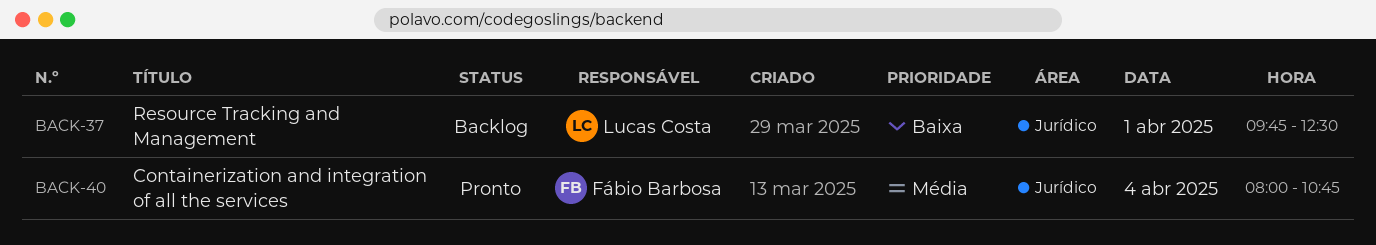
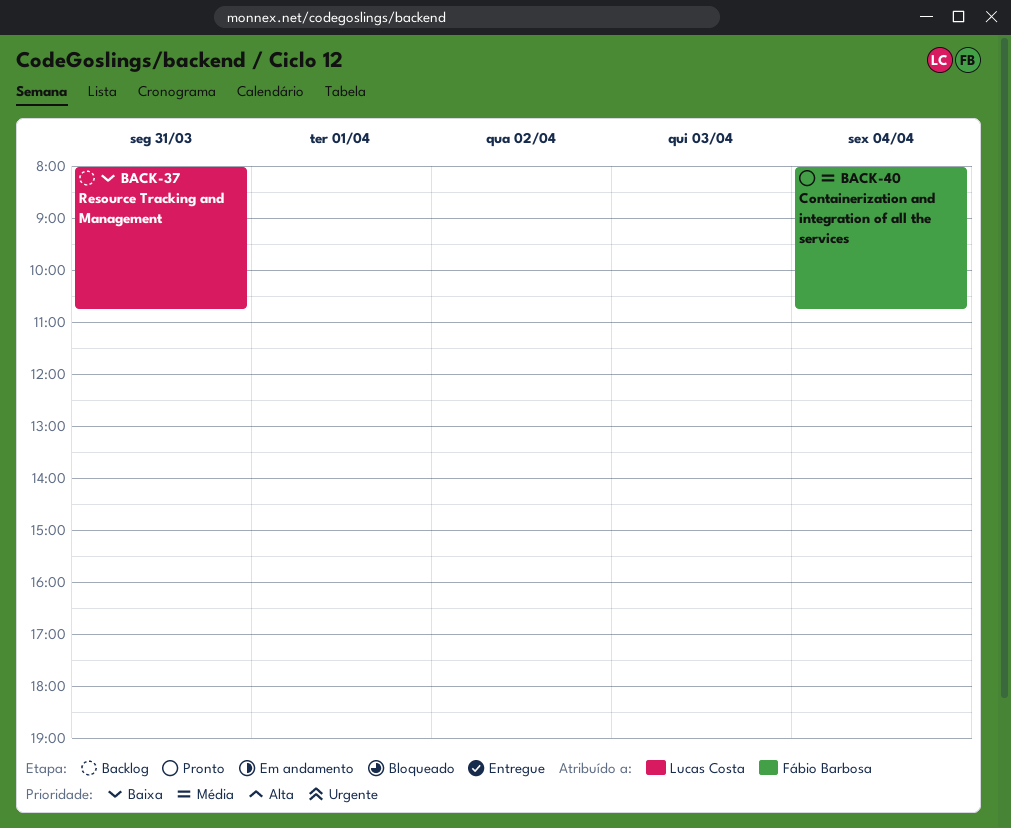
BACK-37, day: Apr 1 -> Mar 31
BACK-37, begins: 09:45 -> 08:00
BACK-37, ends: 12:30 -> 10:45

